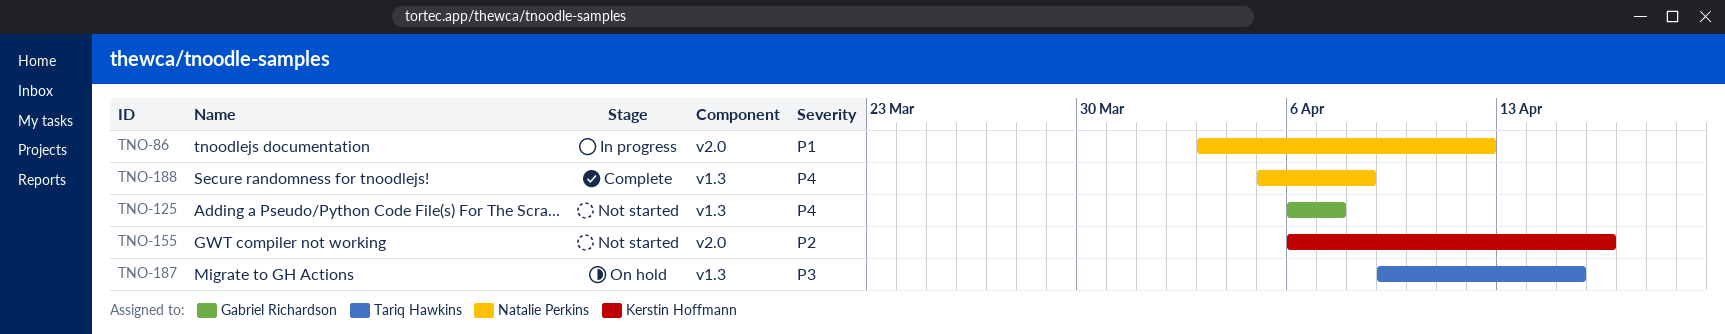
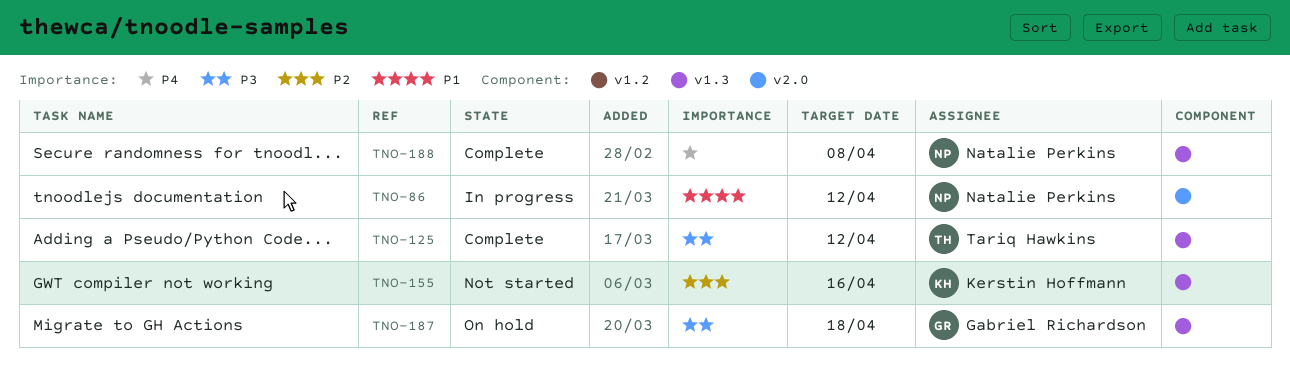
TNO-125, status: Not started -> Complete
TNO-125, owner: Gabriel Richardson -> Tariq Hawkins
TNO-125, priority: P4 -> P3
TNO-125, due: Apr 7 -> Apr 12
TNO-155, label: v2.0 -> v1.3
TNO-187, owner: Tariq Hawkins -> Gabriel Richardson
TNO-187, due: Apr 15 -> Apr 18

